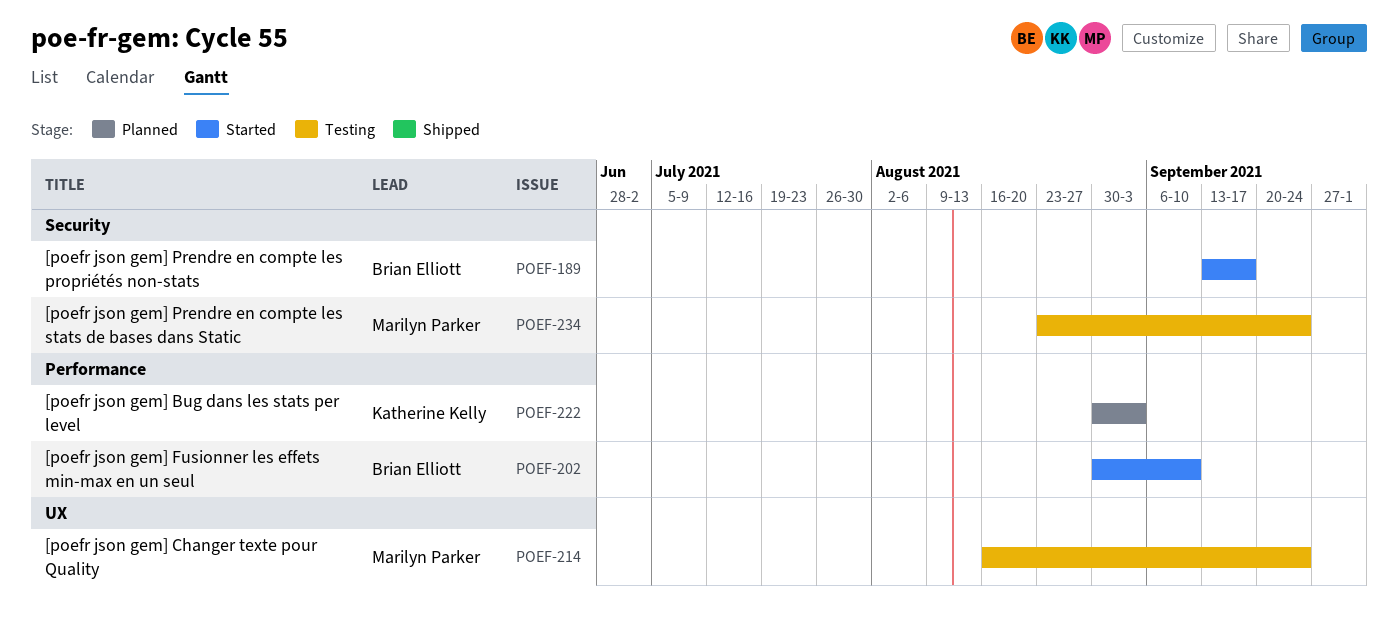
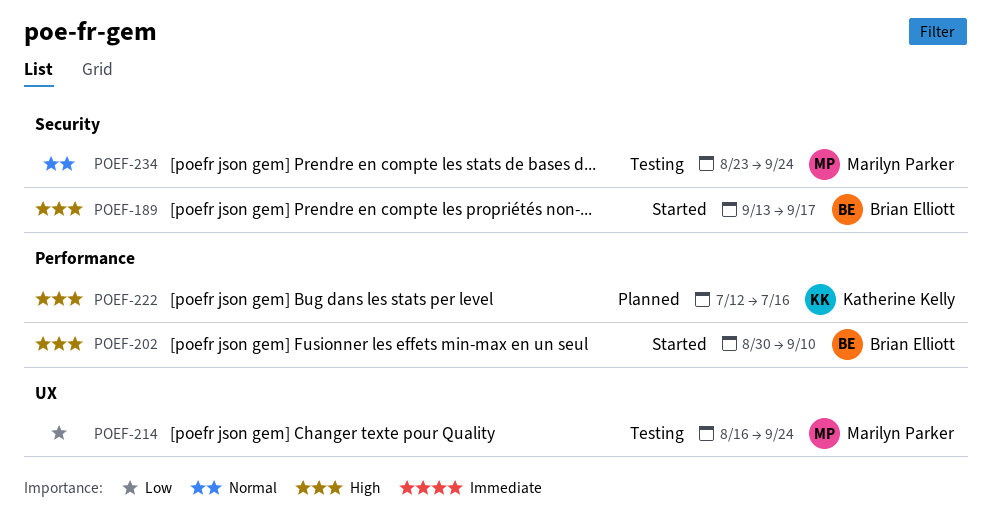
POEF-222, start: Aug 30 -> Jul 12
POEF-222, due: Sep 3 -> Jul 16

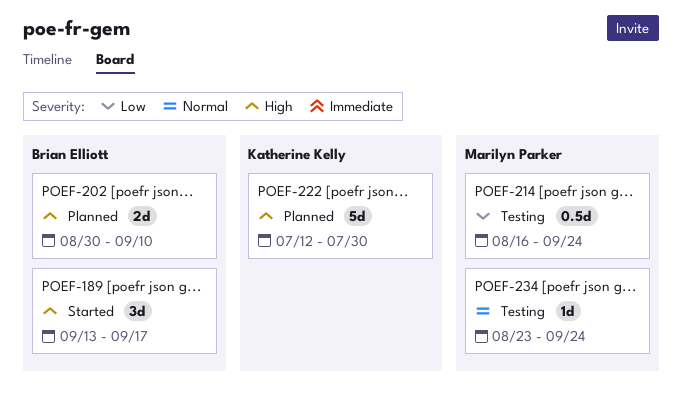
POEF-202, status: Started -> Planned
POEF-222, due: Jul 16 -> Jul 30

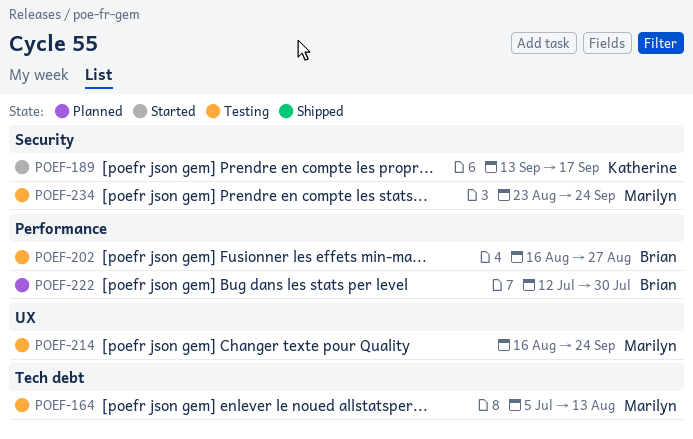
POEF-164: none -> present
POEF-189, owner: Brian Elliott -> Katherine Kelly
POEF-202, status: Planned -> Testing
POEF-202, start: Aug 30 -> Aug 16
POEF-202, due: Sep 10 -> Aug 27
POEF-222, owner: Katherine Kelly -> Brian Elliott

